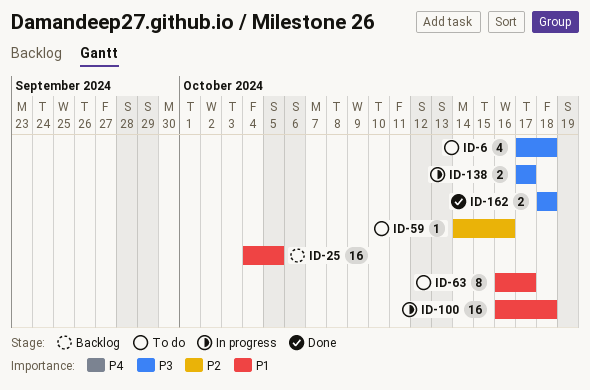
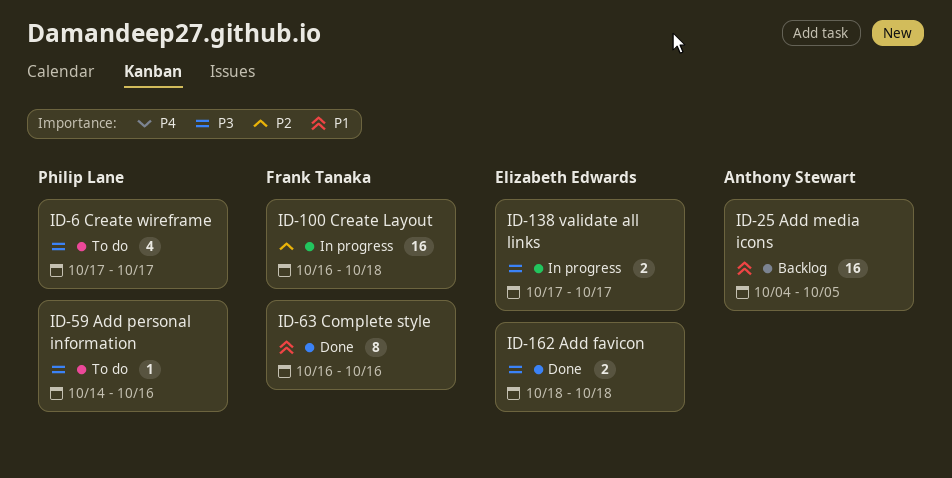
ID-6, due: Oct 18 -> Oct 17
ID-59, priority: P2 -> P3
ID-63, status: To do -> Done
ID-63, due: Oct 17 -> Oct 16
ID-100, priority: P1 -> P2

